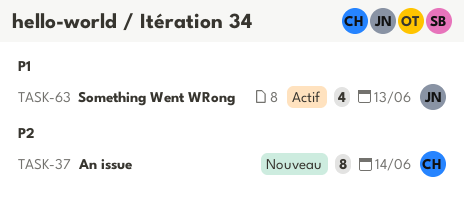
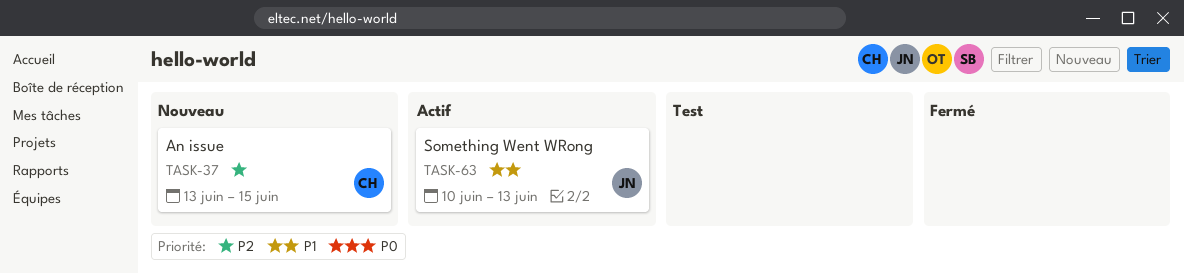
TASK-37, due: Jun 14 -> Jun 15

